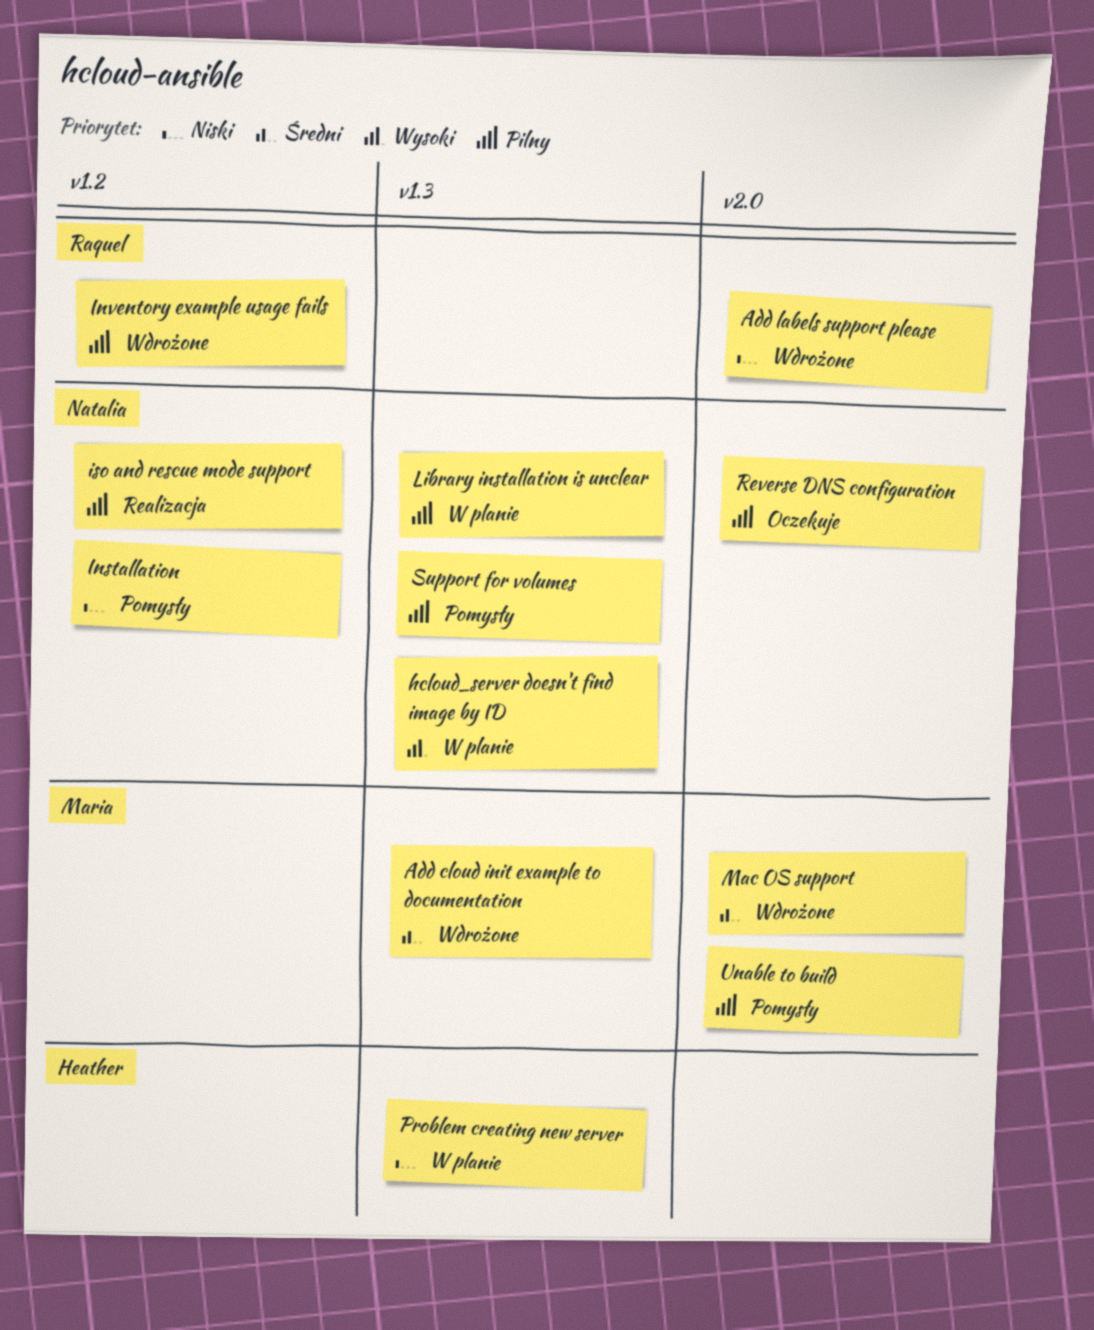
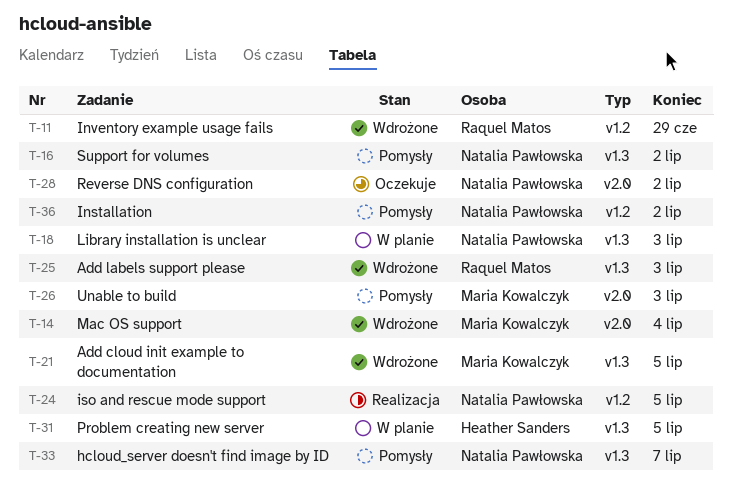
Add labels support please, label: v2.0 -> v1.3
hcloud_server doesn't find image by ID, status: W planie -> Pomysły

